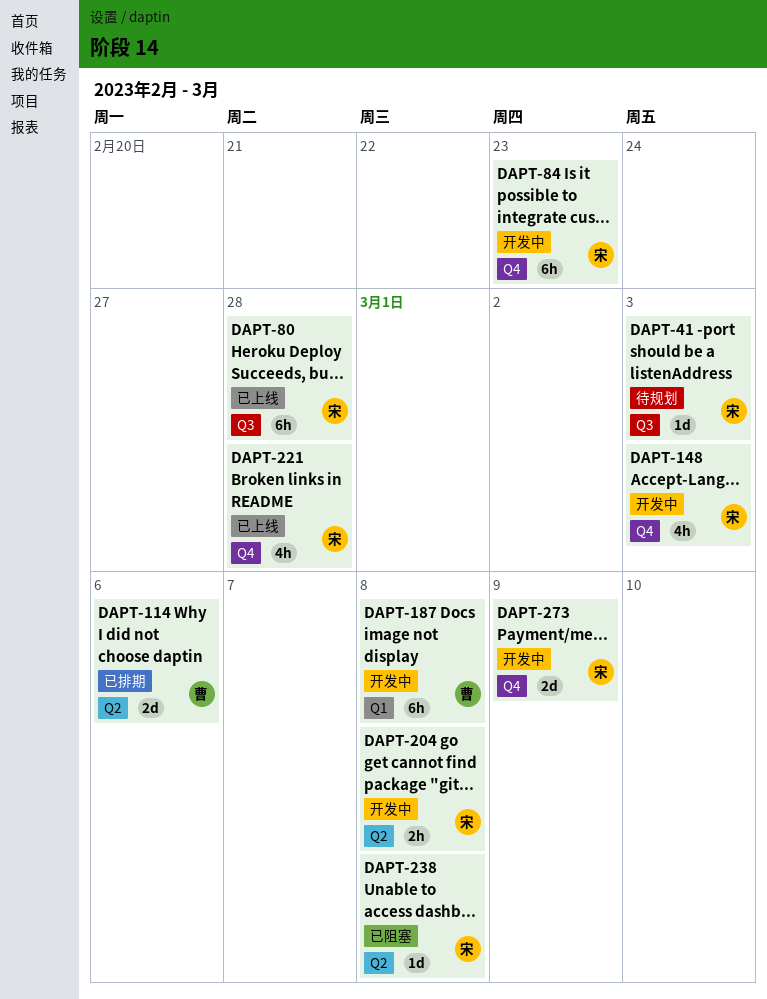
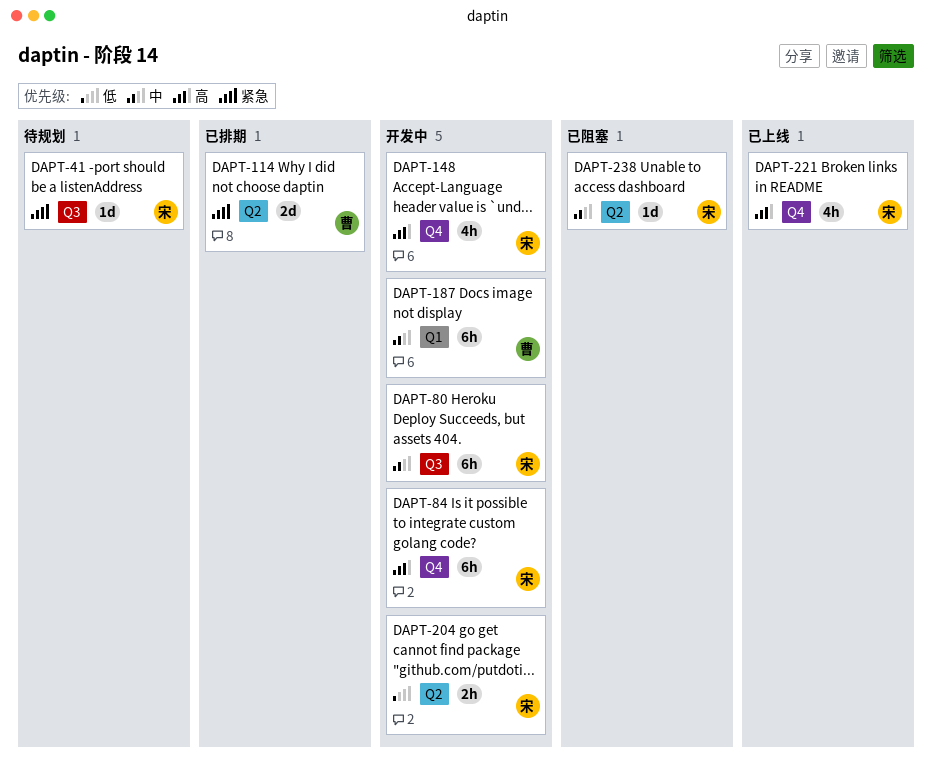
DAPT-80, status: 已上线 -> 开发中
DAPT-273: present -> none

